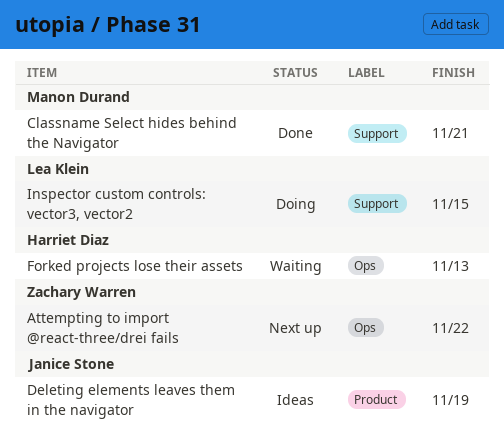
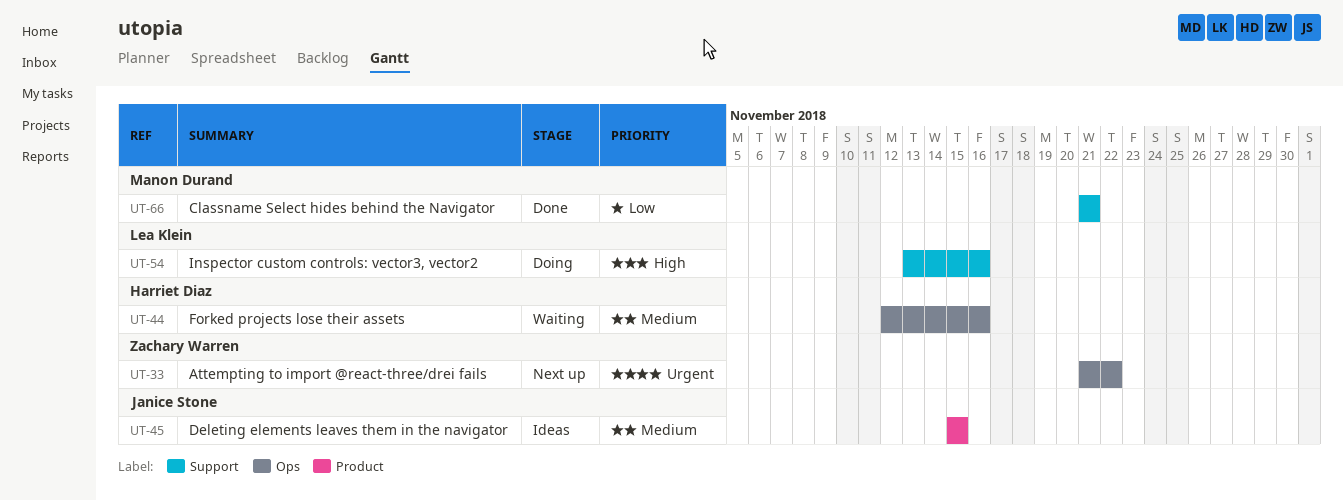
Deleting elements leaves them in the navigator, due: Nov 19 -> Nov 15
Forked projects lose their assets, due: Nov 13 -> Nov 16
Inspector custom controls: vector3, vector2, due: Nov 15 -> Nov 16

